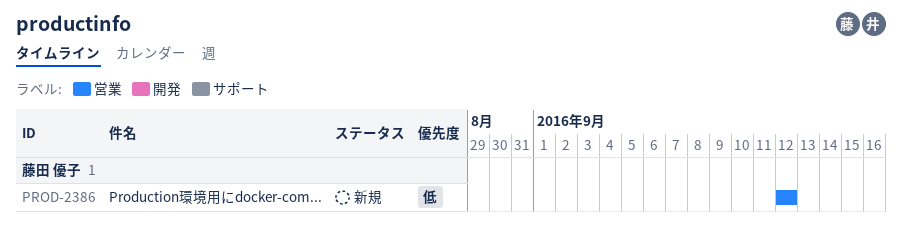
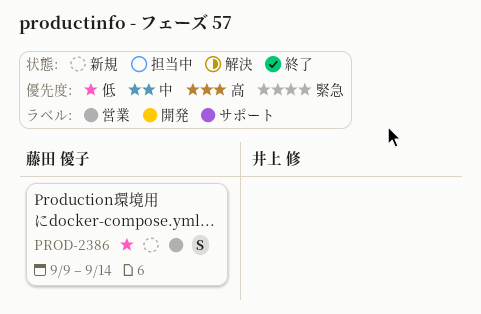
PROD-2386, start: Sep 12 -> Sep 9
PROD-2386, due: Sep 12 -> Sep 14

